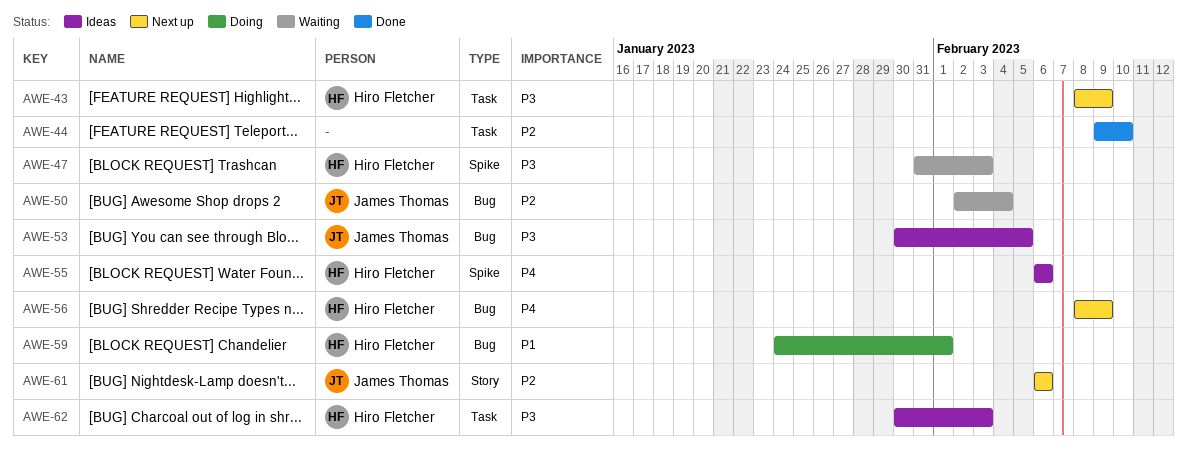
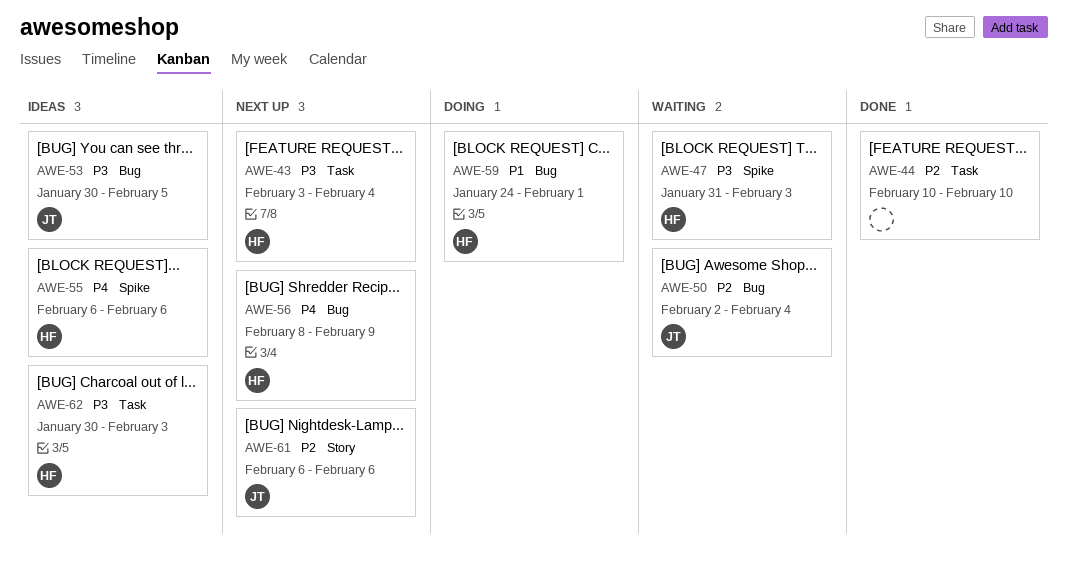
AWE-43, start: Feb 8 -> Feb 3
AWE-43, due: Feb 9 -> Feb 4
AWE-44, start: Feb 9 -> Feb 10

